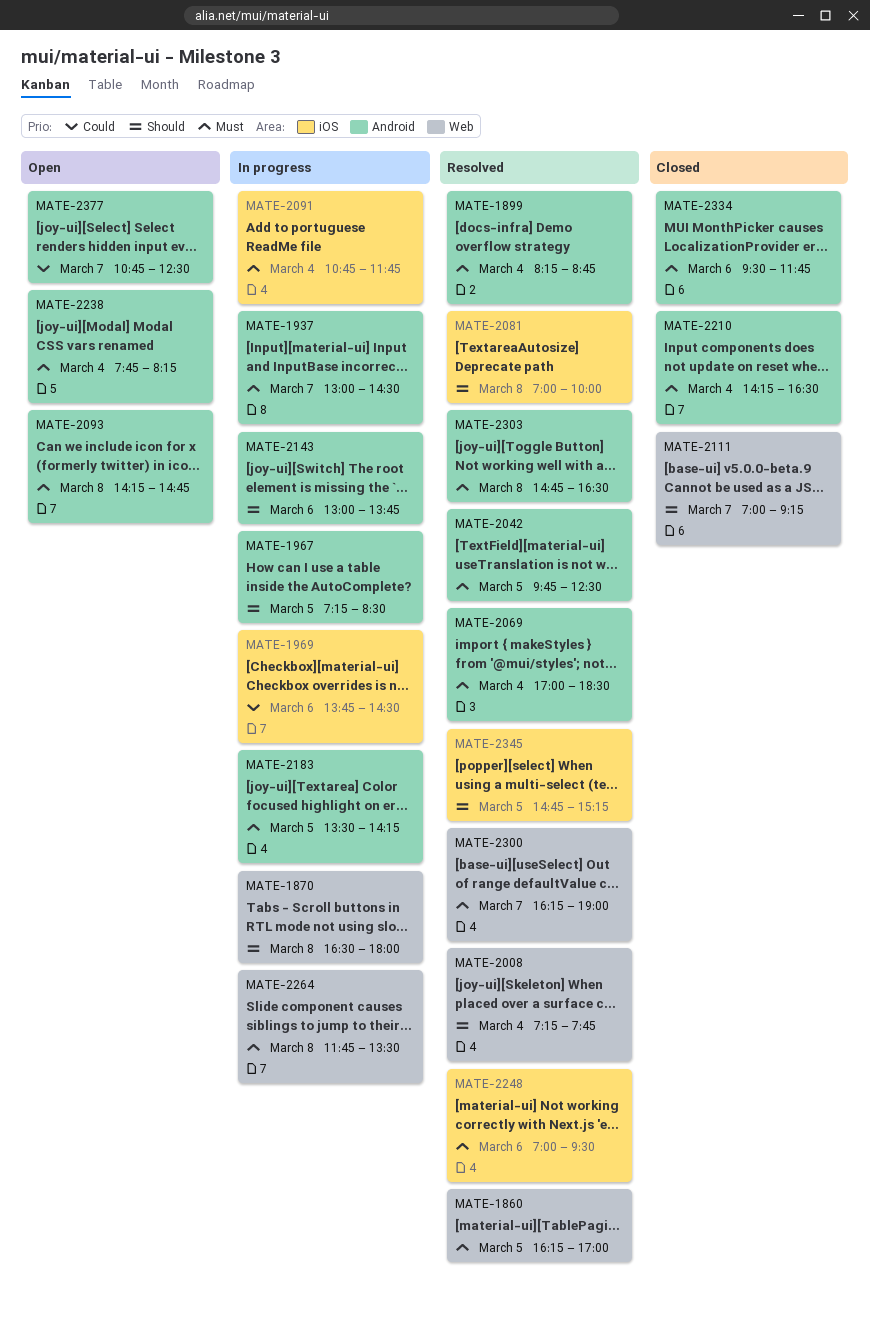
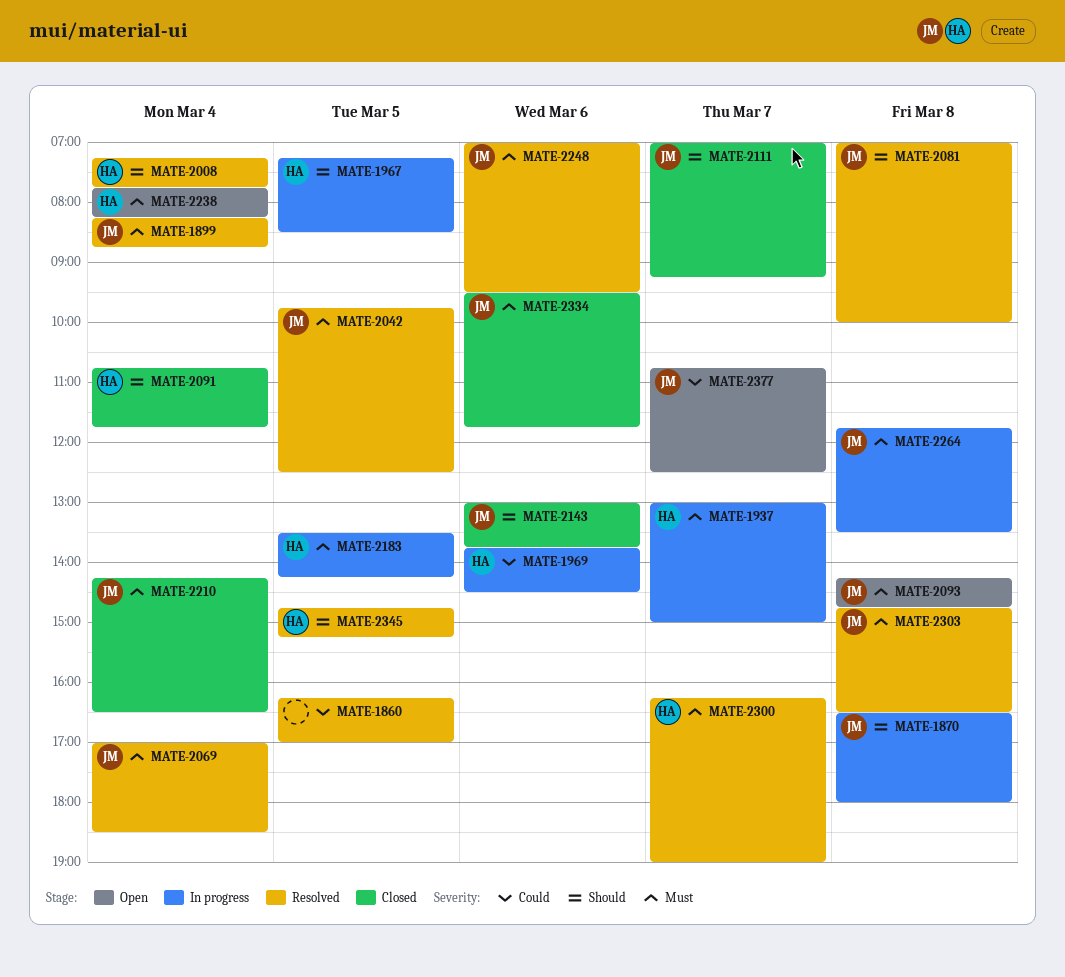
MATE-1860, priority: Must -> Could
MATE-1937, ends: 14:30 -> 15:00
MATE-2091, status: In progress -> Closed
MATE-2091, priority: Must -> Should
MATE-2143, status: In progress -> Closed

